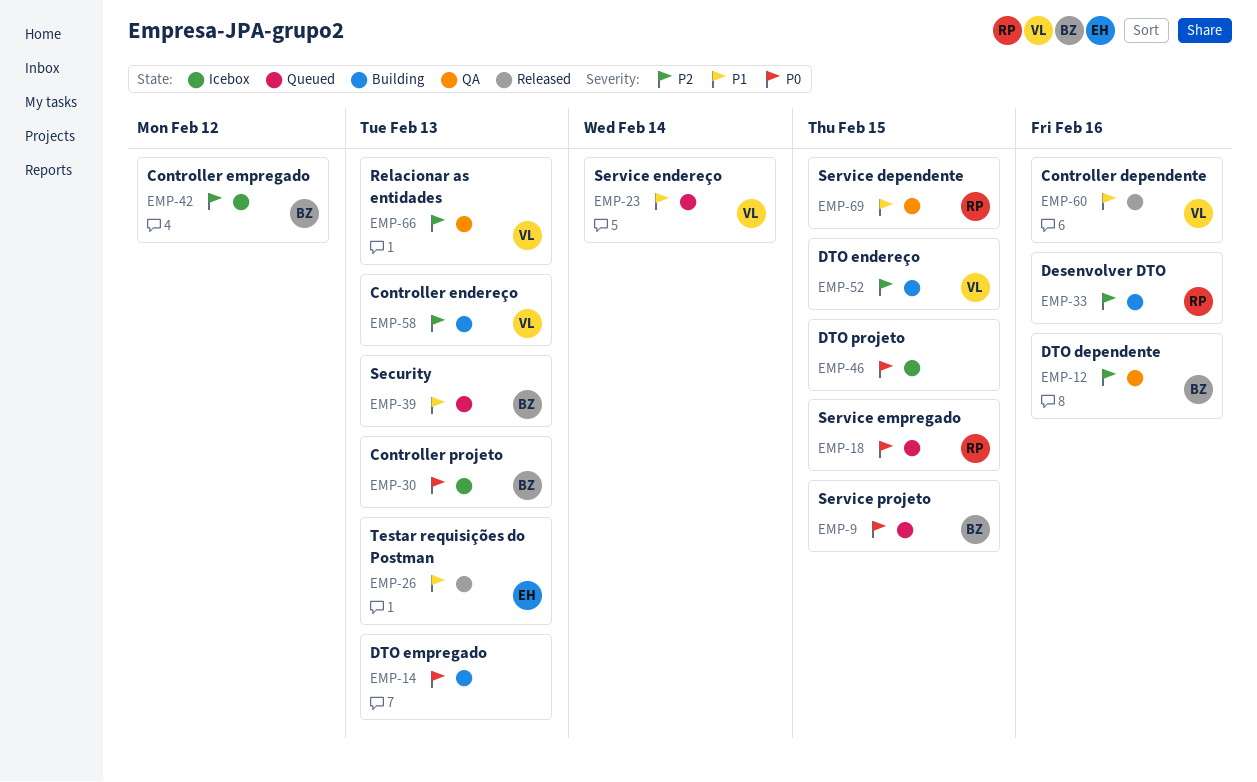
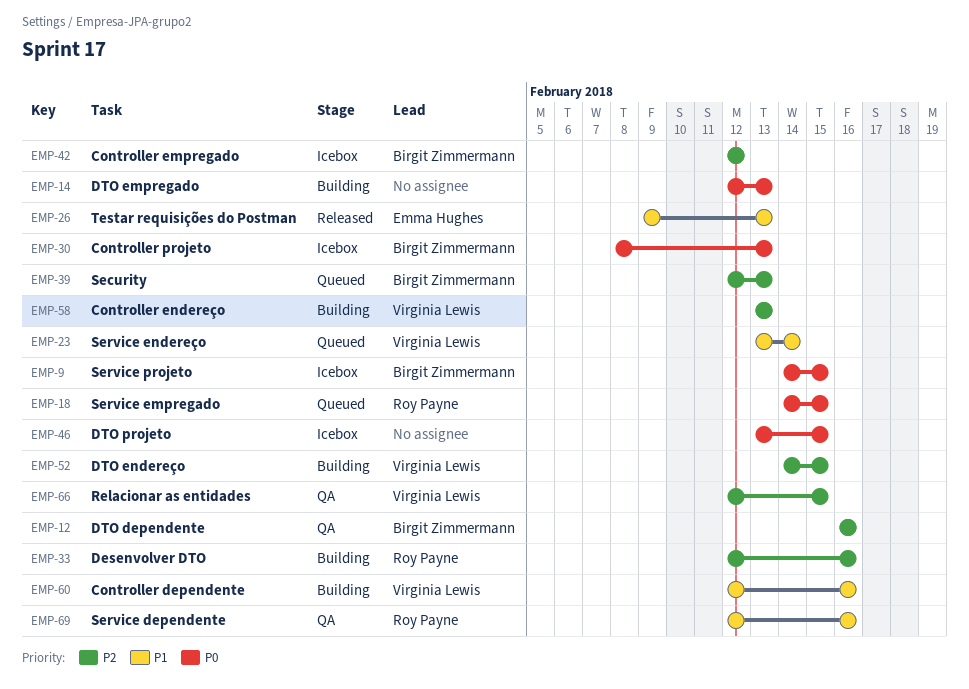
EMP-9, status: Queued -> Icebox
EMP-39, priority: P1 -> P2
EMP-60, status: Released -> Building
EMP-66, due: Feb 13 -> Feb 15
EMP-69, due: Feb 15 -> Feb 16

